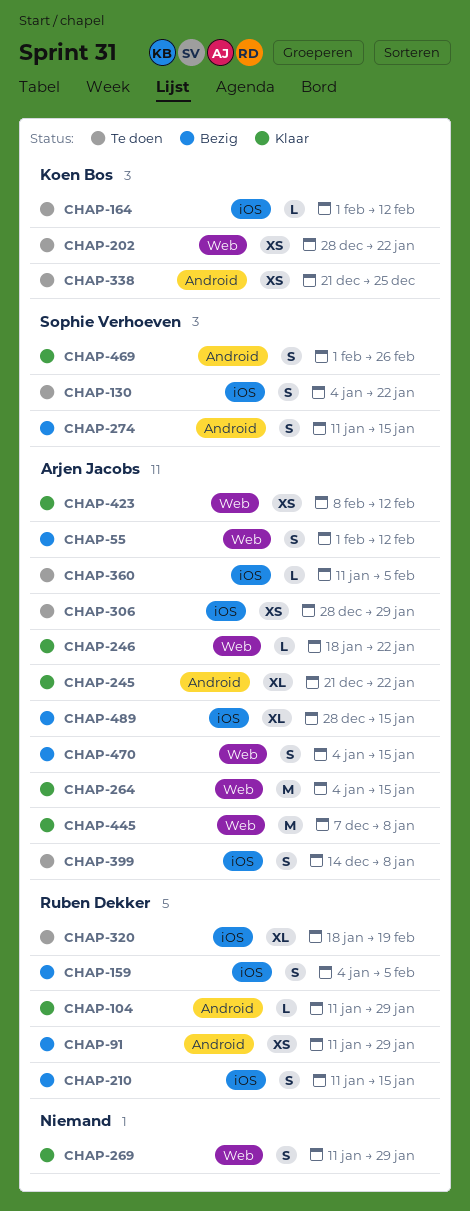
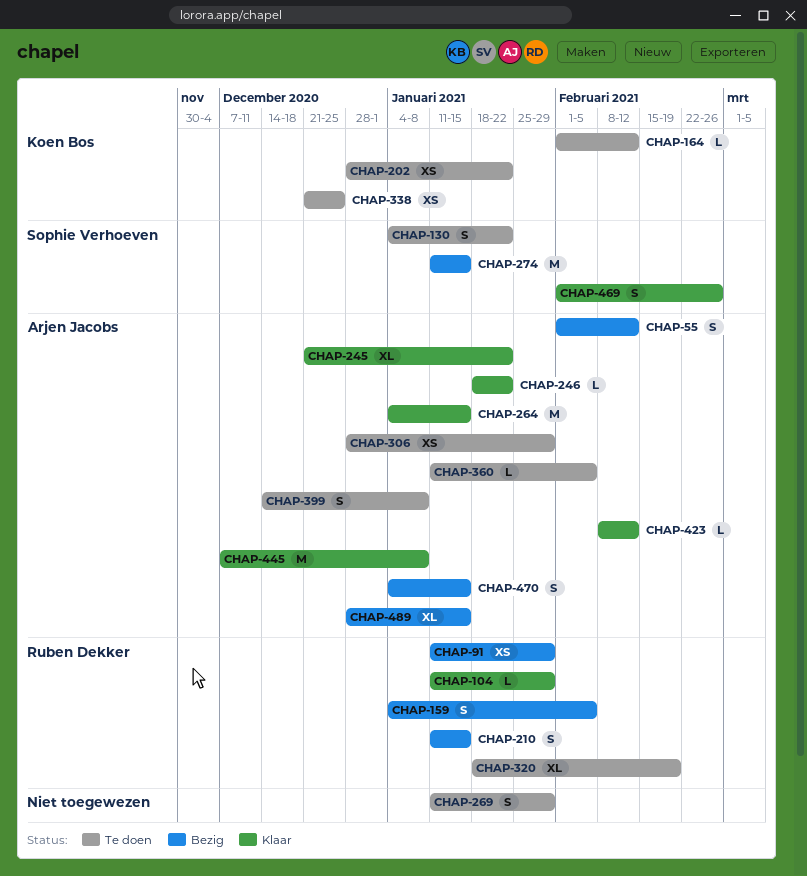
CHAP-269, status: Klaar -> Te doen
CHAP-274, estimate: S -> M
CHAP-423, estimate: XS -> L

